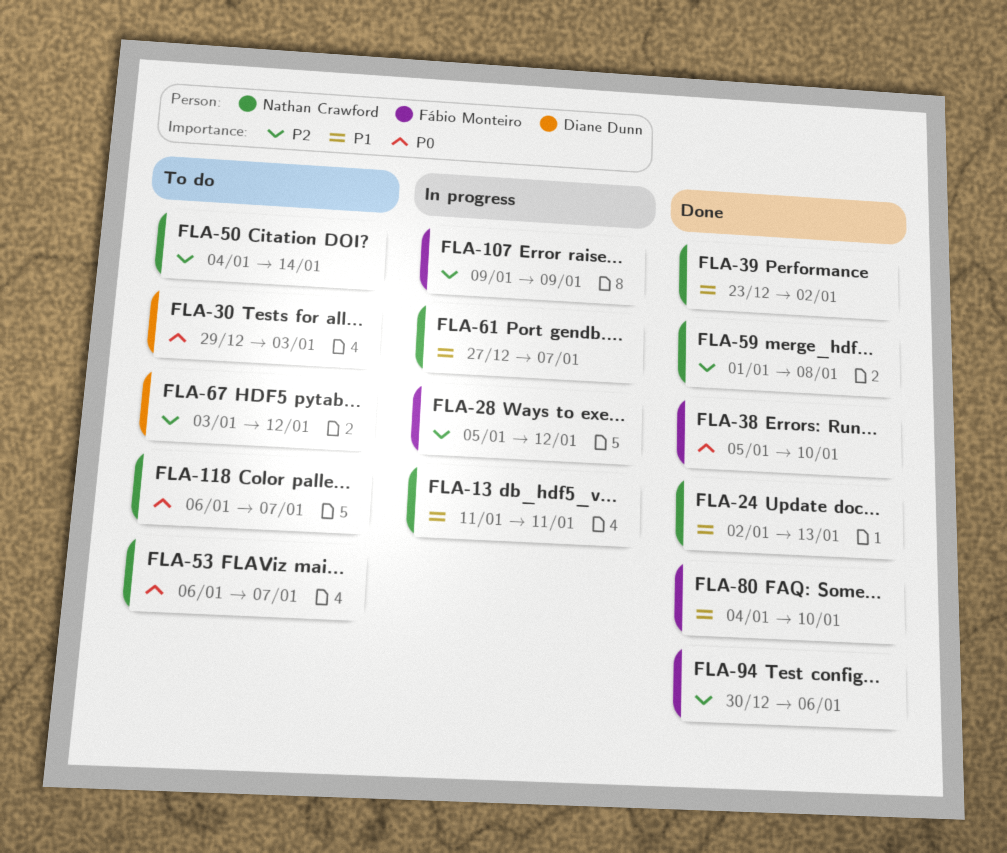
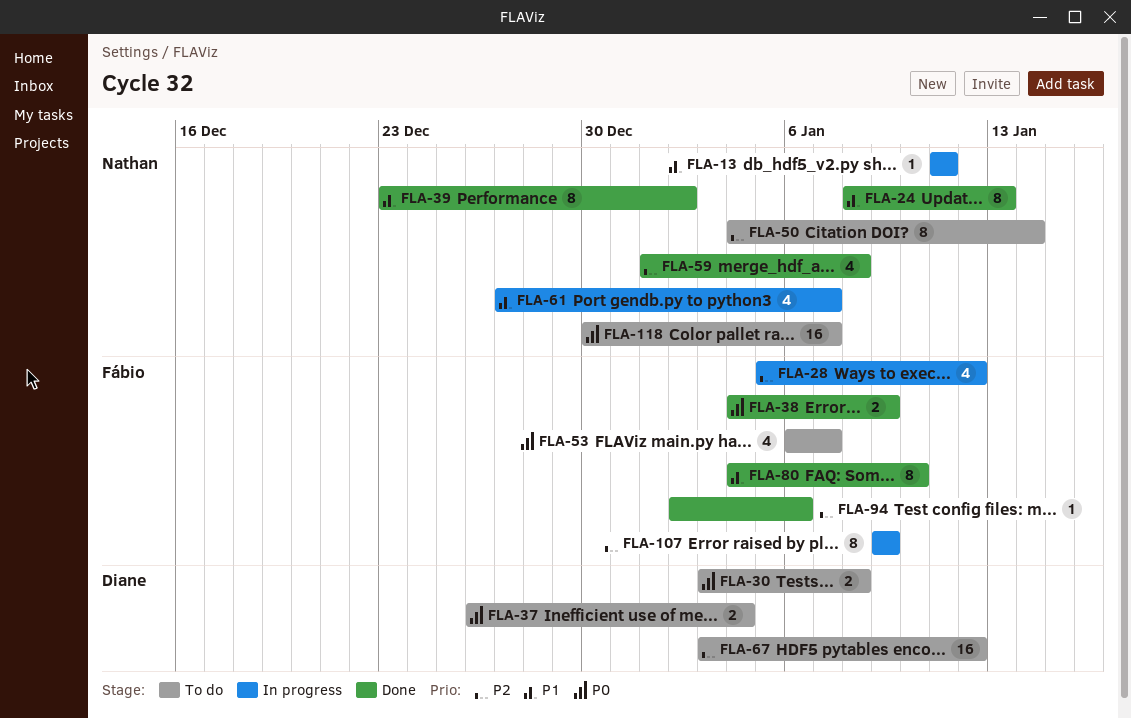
FLA-24, start: Jan 2 -> Jan 8
FLA-30, start: Dec 29 -> Jan 3
FLA-30, due: Jan 3 -> Jan 8
FLA-37: none -> present
FLA-38, start: Jan 5 -> Jan 4
FLA-38, due: Jan 10 -> Jan 9
FLA-53, owner: Nathan Crawford -> Fábio Monteiro
FLA-94, start: Dec 30 -> Jan 2
FLA-118, start: Jan 6 -> Dec 30

